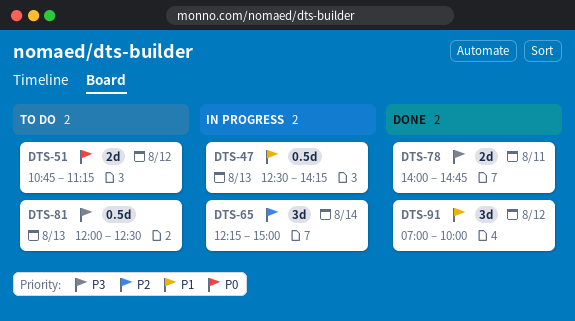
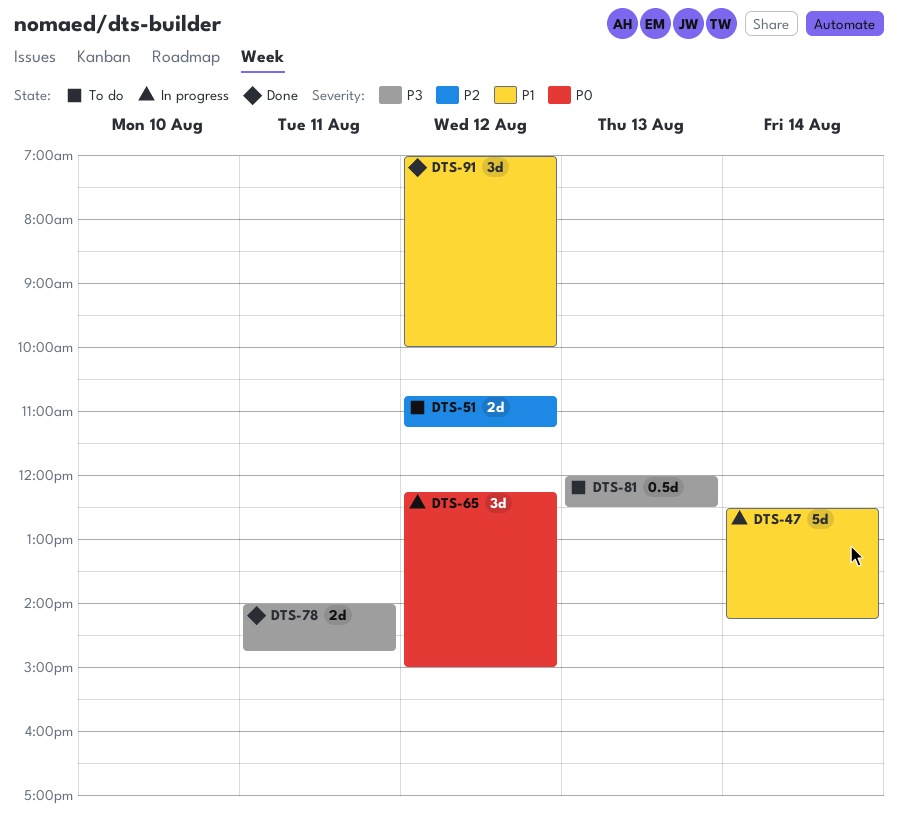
DTS-47, estimate: 0.5d -> 5d
DTS-47, day: Aug 13 -> Aug 14
DTS-51, priority: P0 -> P2
DTS-65, priority: P2 -> P0
DTS-65, day: Aug 14 -> Aug 12

